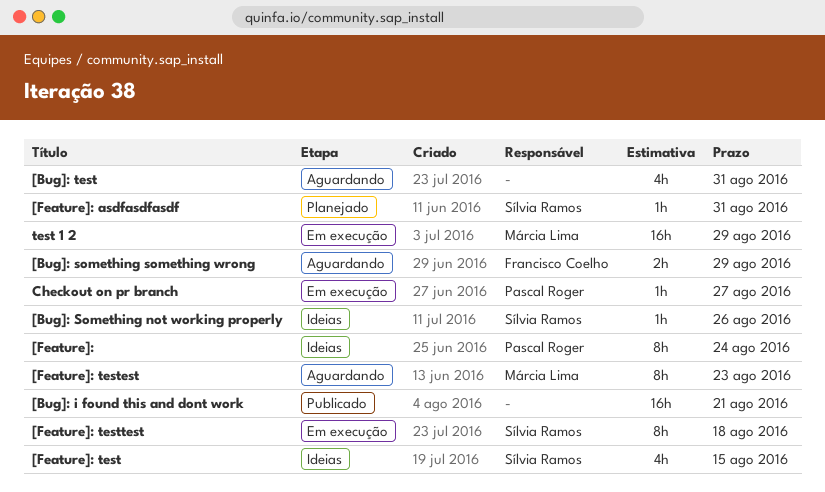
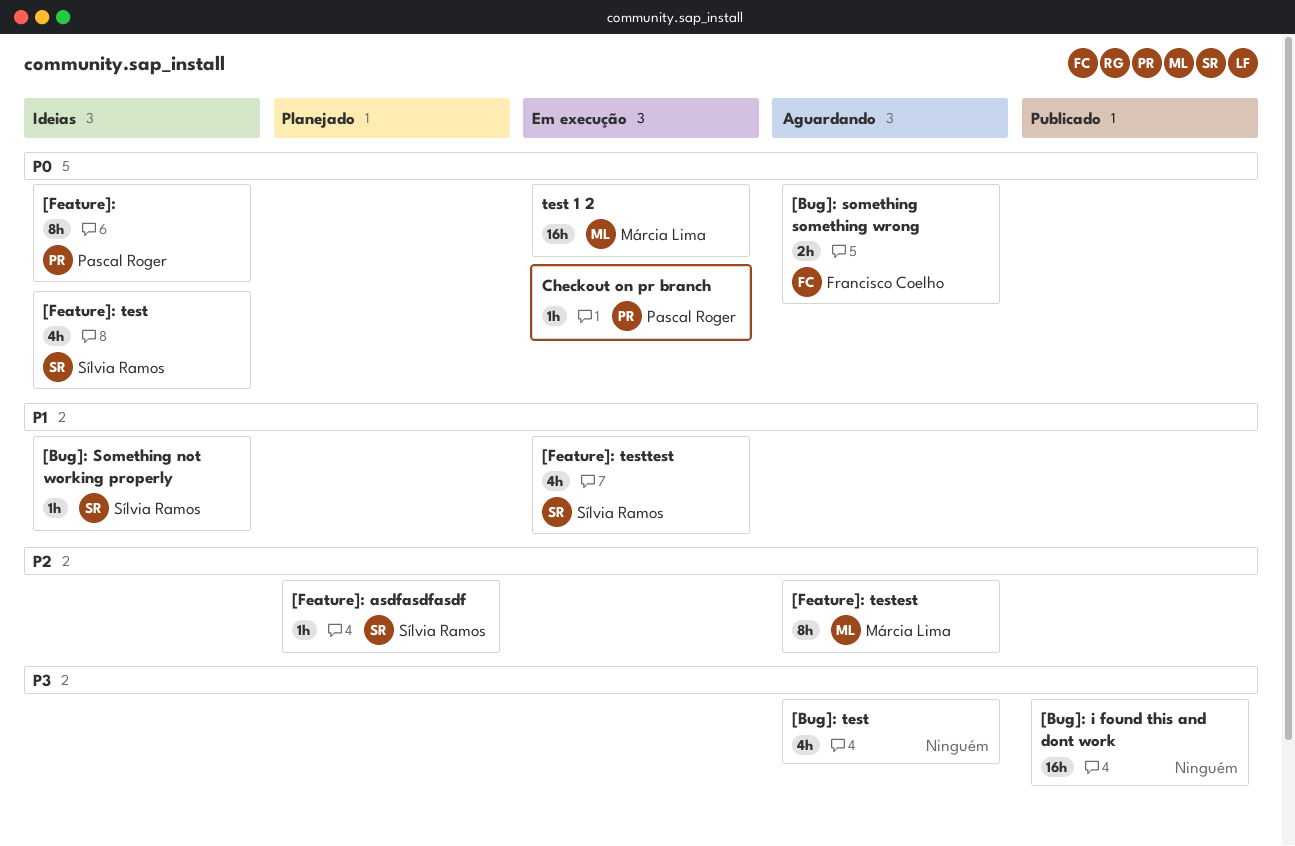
[Feature]: testtest, estimate: 8h -> 4h

